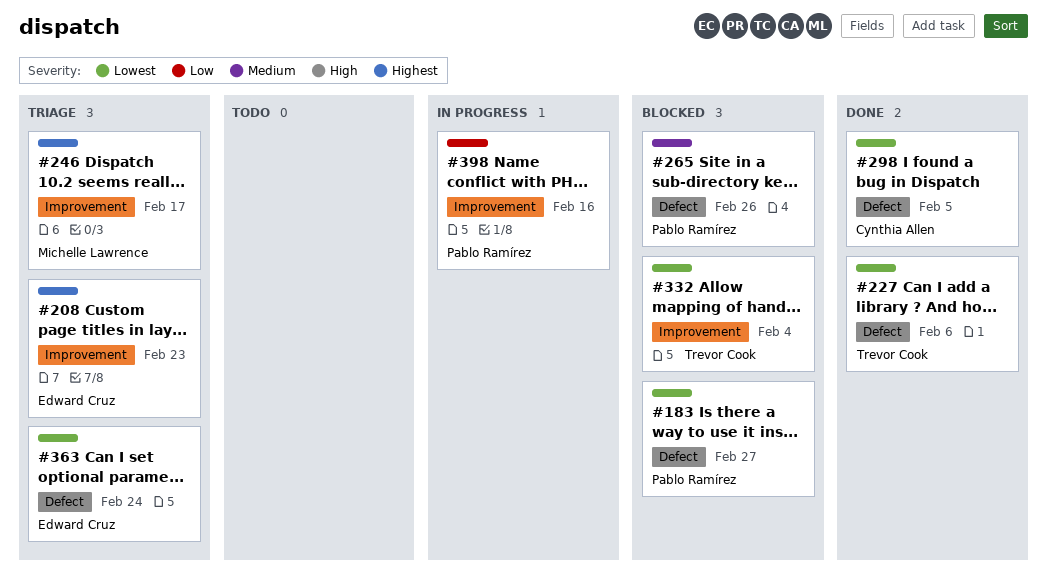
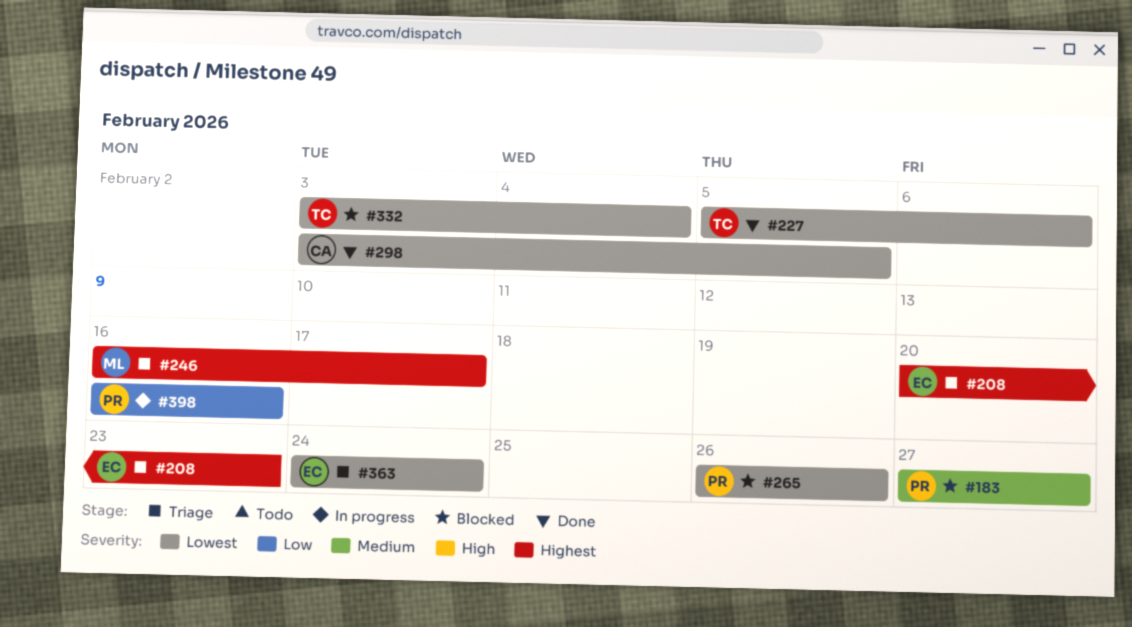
#183, priority: Lowest -> Medium
#265, priority: Medium -> Lowest

